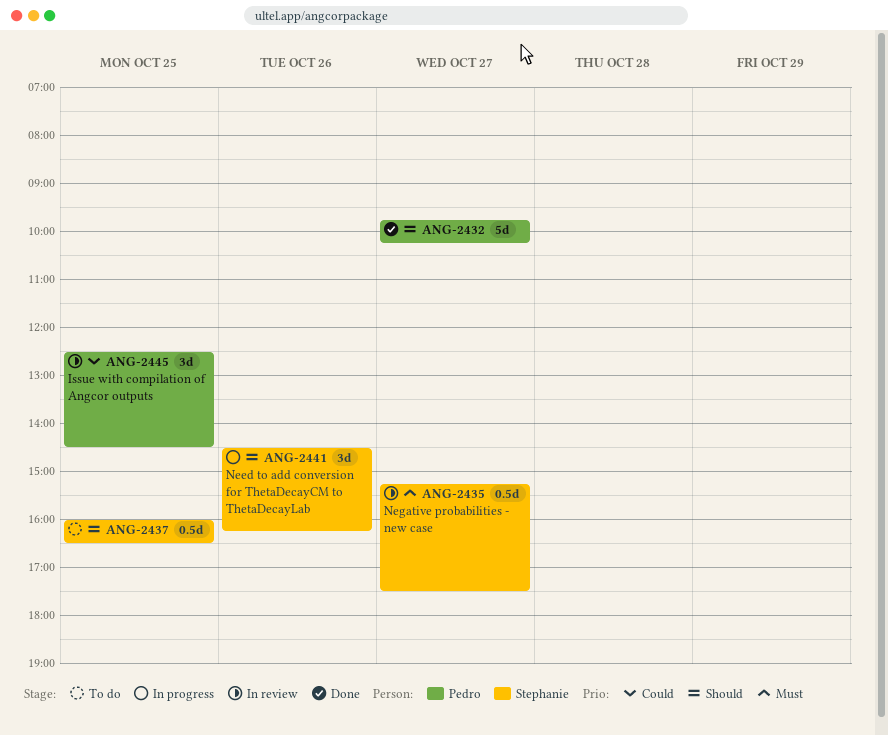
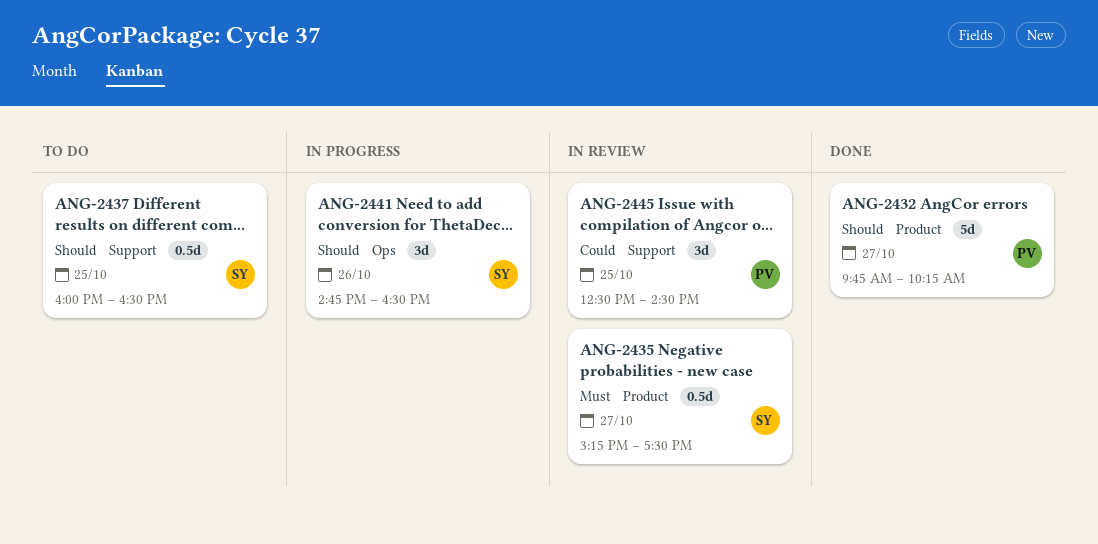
ANG-2441, begins: 14:30 -> 14:45
ANG-2441, ends: 16:15 -> 16:30

